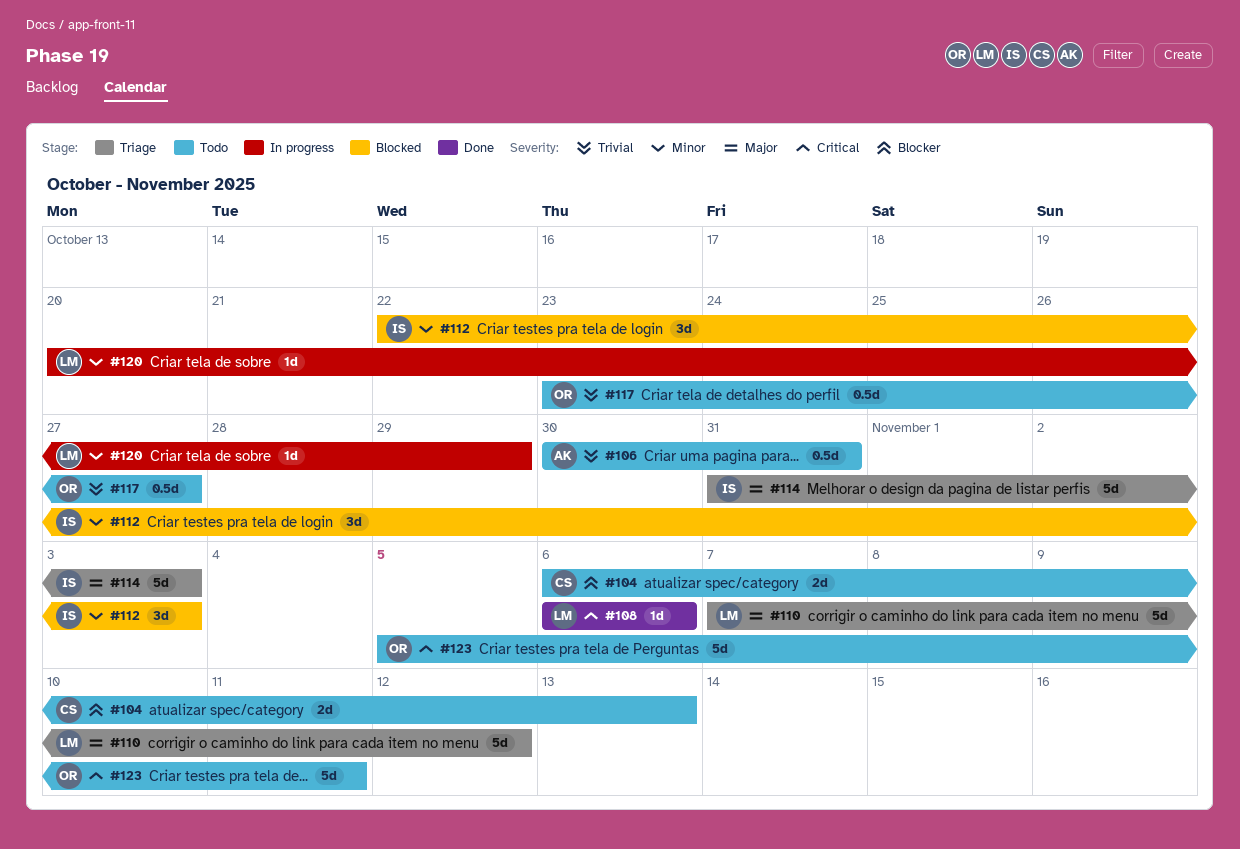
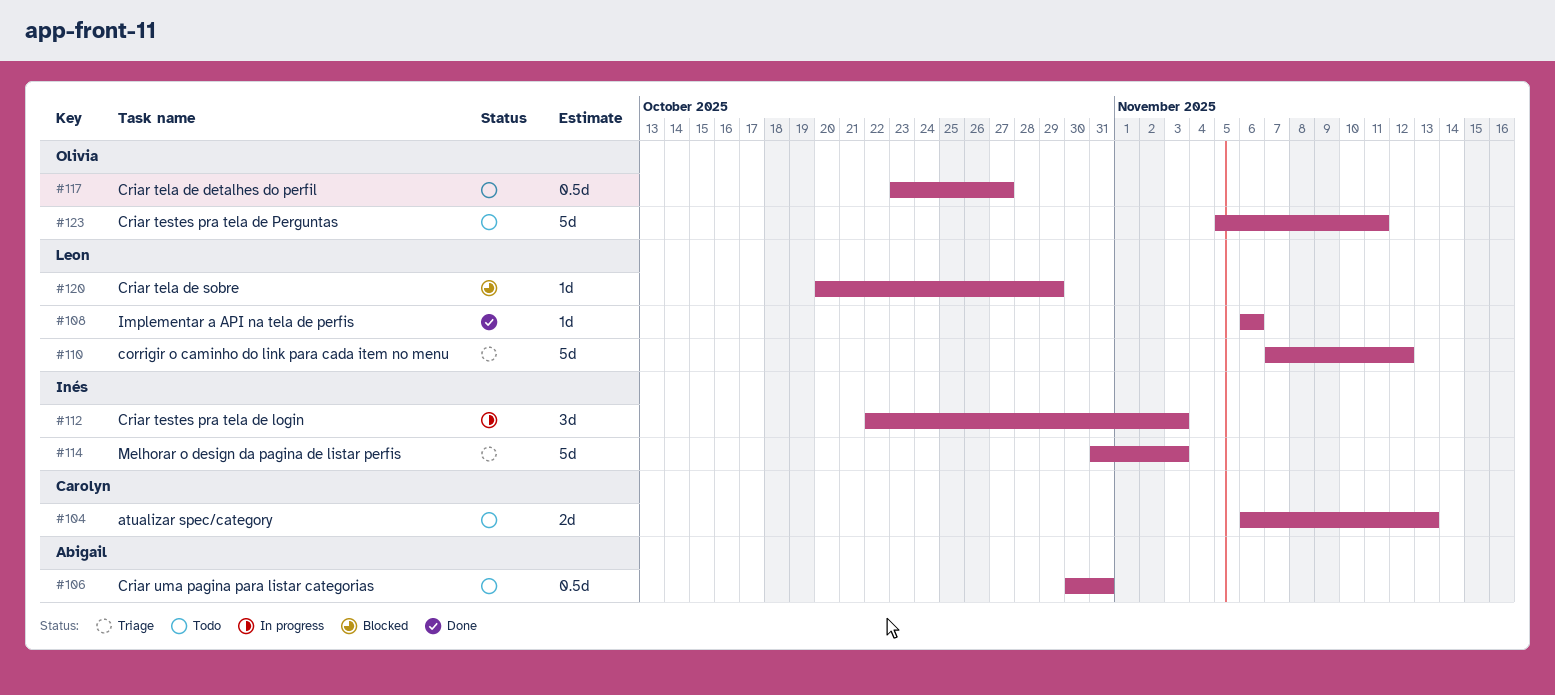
#112, status: Blocked -> In progress
#120, status: In progress -> Blocked

